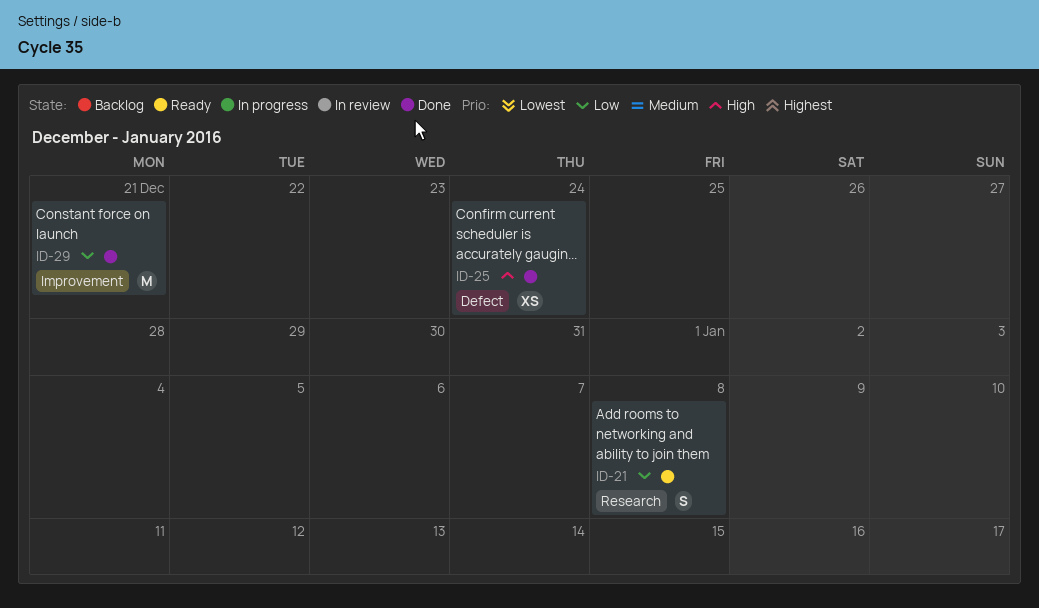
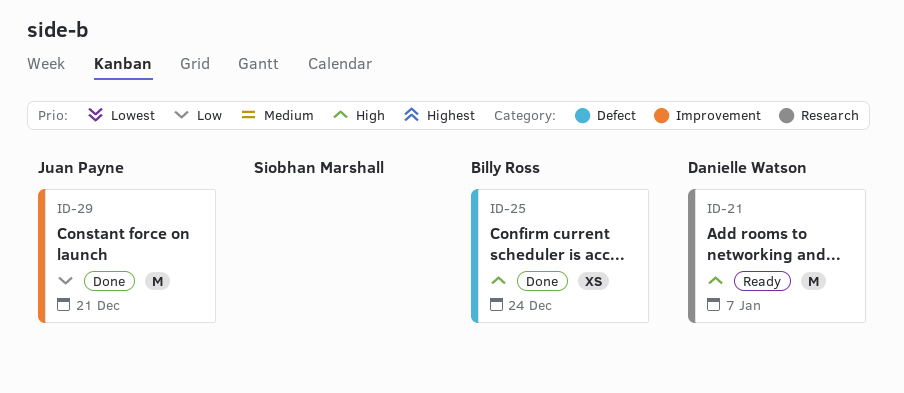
ID-21, priority: Low -> High
ID-21, estimate: S -> M
ID-21, due: Jan 8 -> Jan 7

